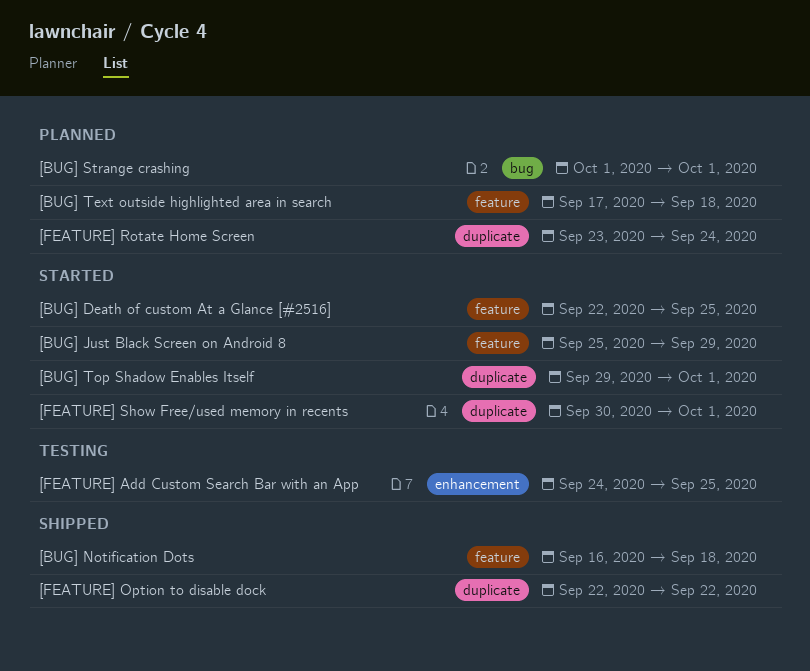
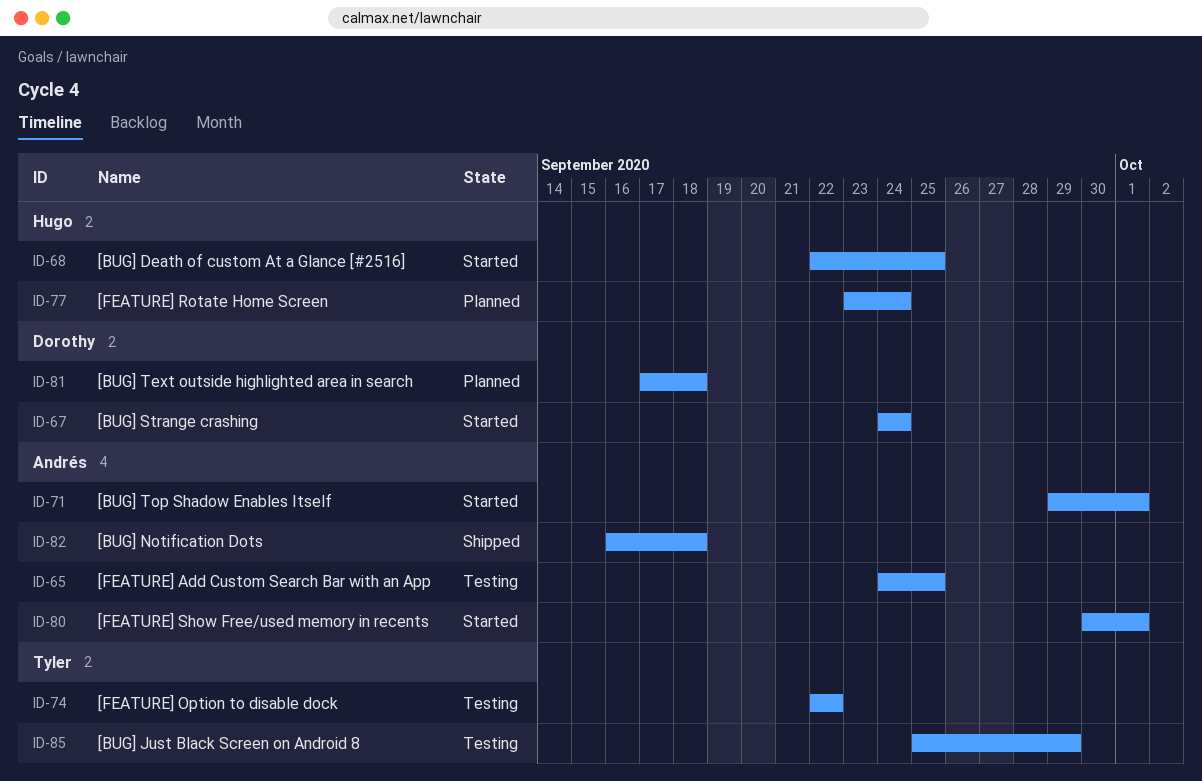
[BUG] Just Black Screen on Android 8, status: Started -> Testing
[BUG] Strange crashing, status: Planned -> Started
[BUG] Strange crashing, start: Oct 1 -> Sep 24
[BUG] Strange crashing, due: Oct 1 -> Sep 24
[FEATURE] Option to disable dock, status: Shipped -> Testing

